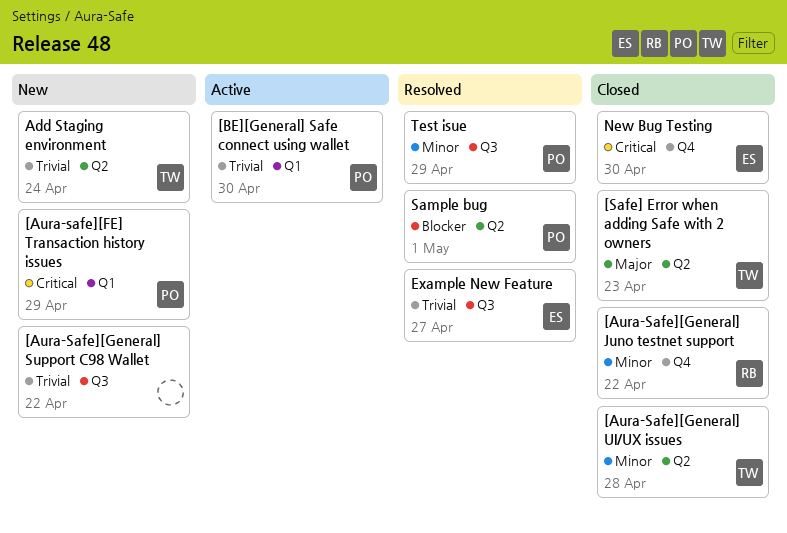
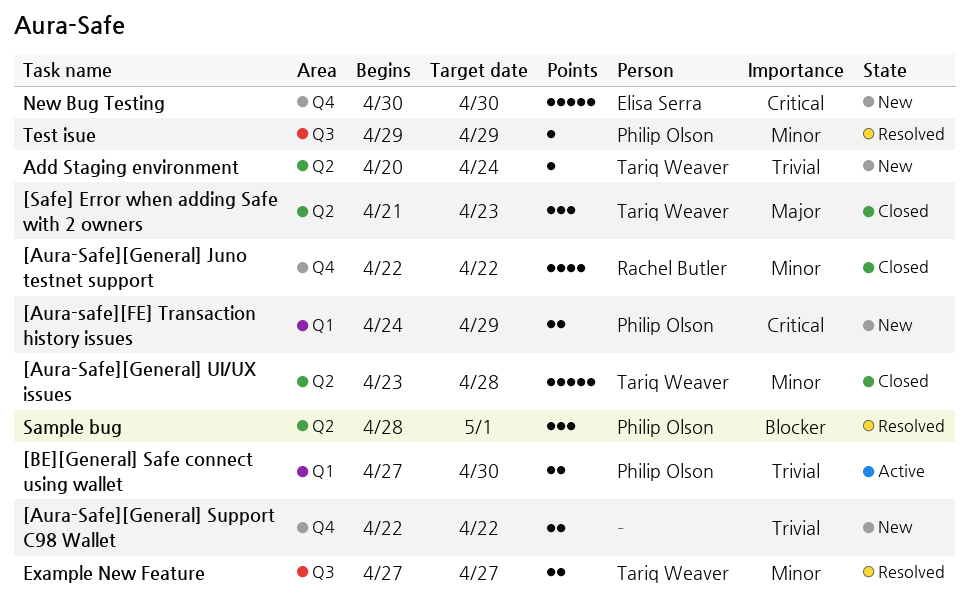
[Aura-Safe][General] Support C98 Wallet, label: Q3 -> Q4
Example New Feature, owner: Elisa Serra -> Tariq Weaver
Example New Feature, priority: Trivial -> Minor
New Bug Testing, status: Closed -> New

